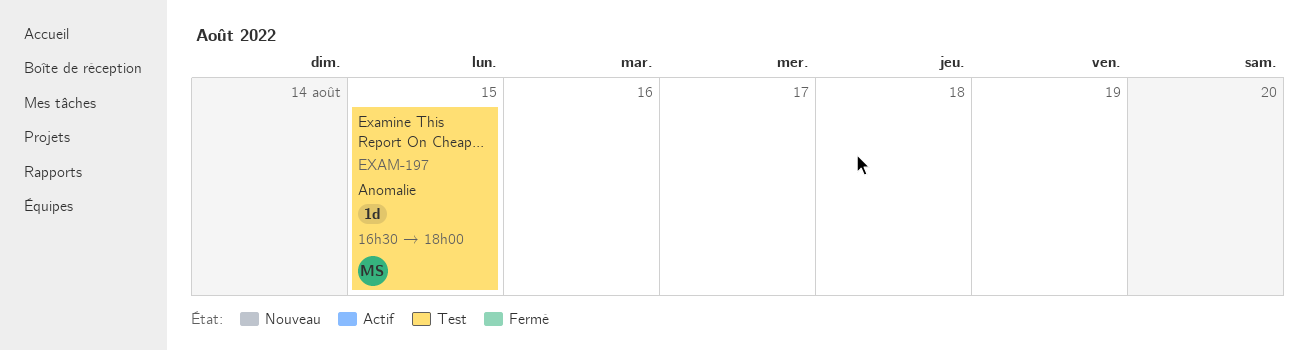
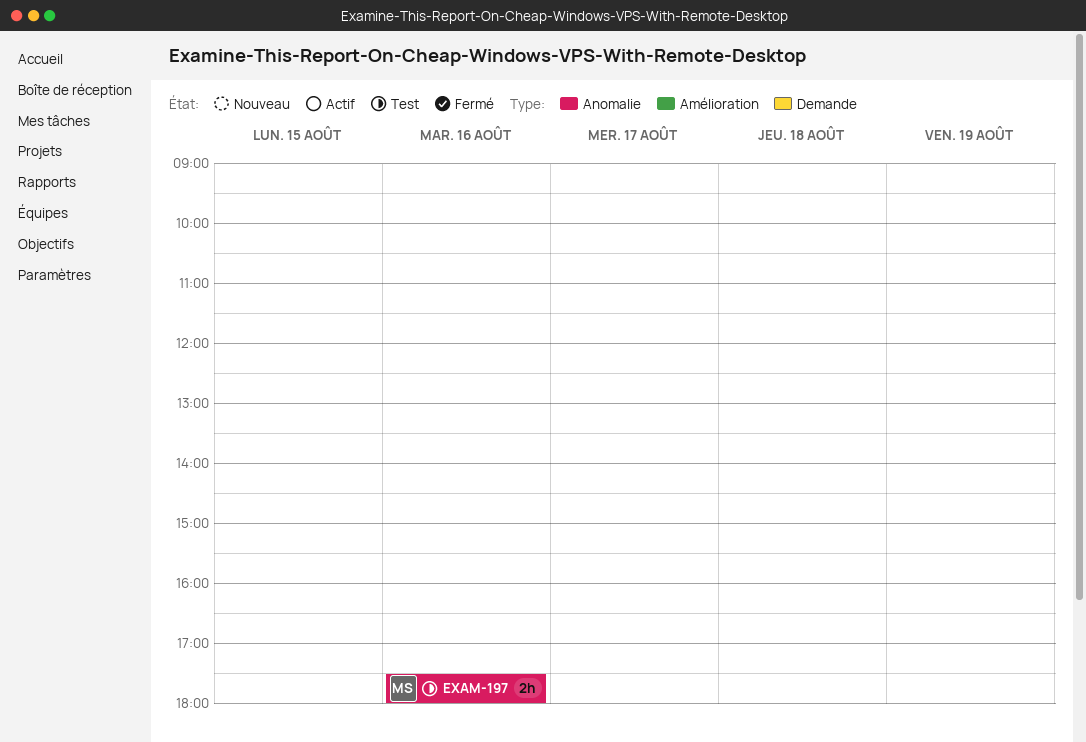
EXAM-197, estimate: 1d -> 2h
EXAM-197, day: Aug 15 -> Aug 16
EXAM-197, begins: 16:30 -> 17:30

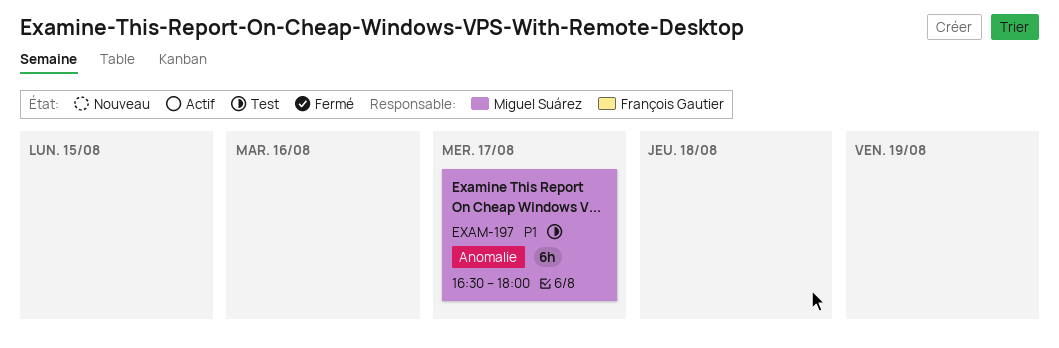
EXAM-197, estimate: 2h -> 6h
EXAM-197, day: Aug 16 -> Aug 17
EXAM-197, begins: 17:30 -> 16:30

